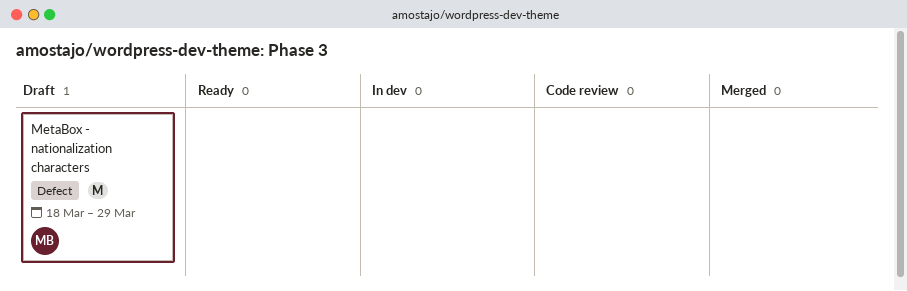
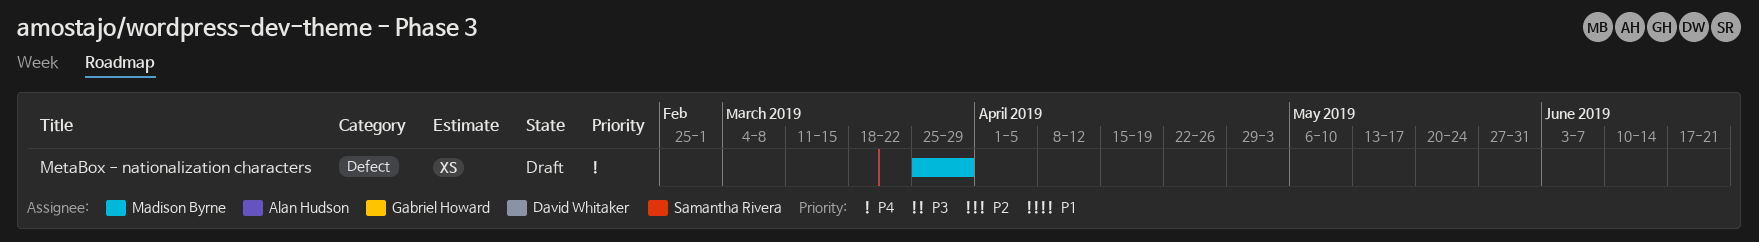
MetaBox - nationalization characters, estimate: M -> XS
MetaBox - nationalization characters, start: Mar 18 -> Mar 25

